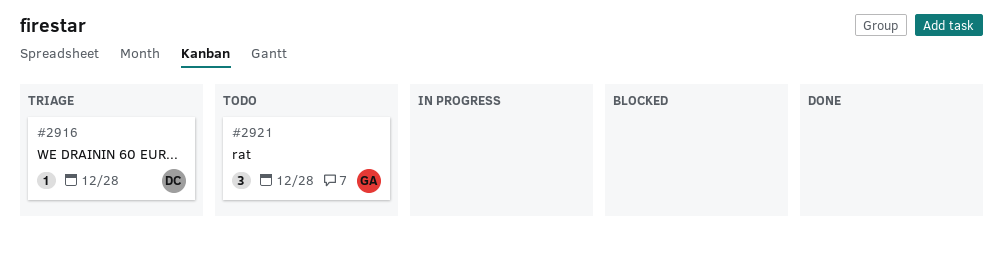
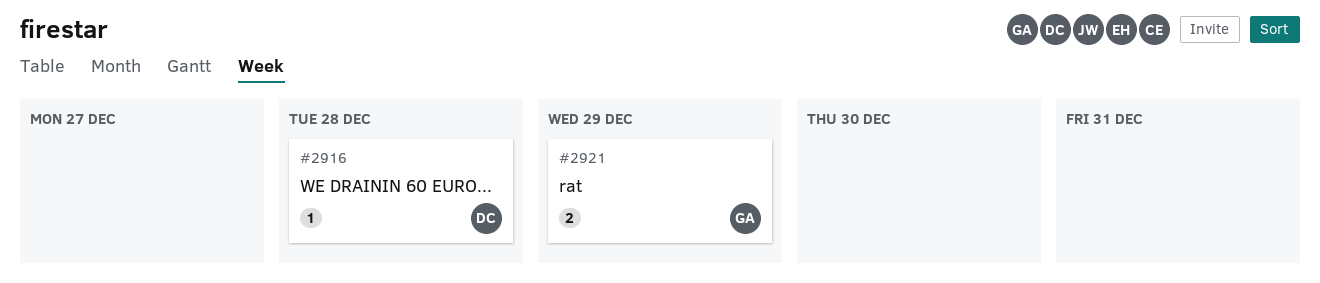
#2921, estimate: 3 -> 2
#2921, due: Dec 28 -> Dec 29

